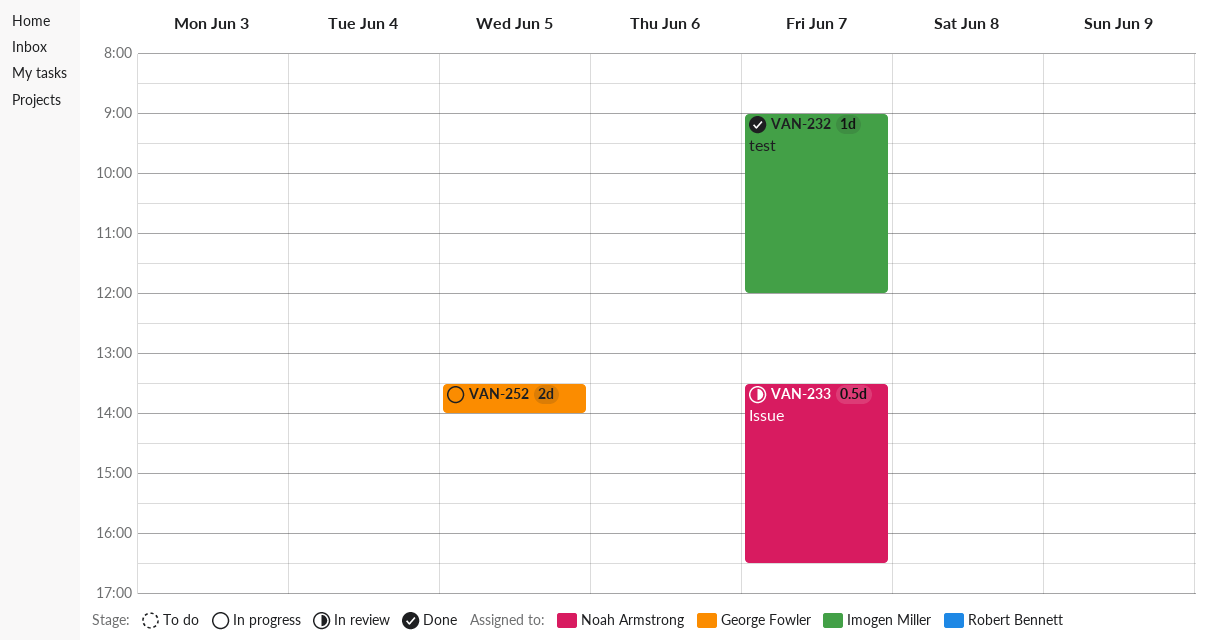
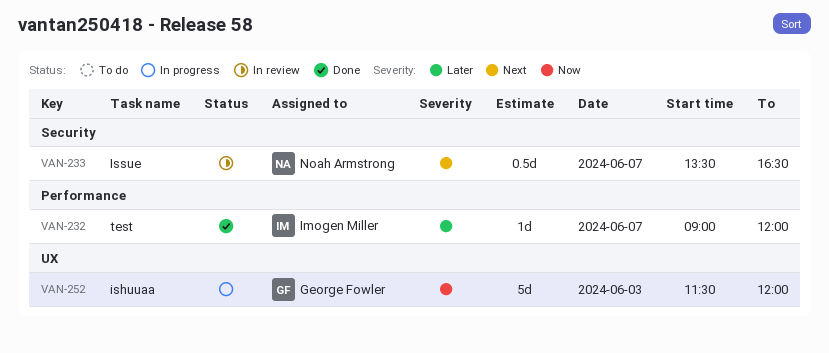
VAN-252, estimate: 2d -> 5d
VAN-252, day: Jun 5 -> Jun 3
VAN-252, begins: 13:30 -> 11:30
VAN-252, ends: 14:00 -> 12:00

